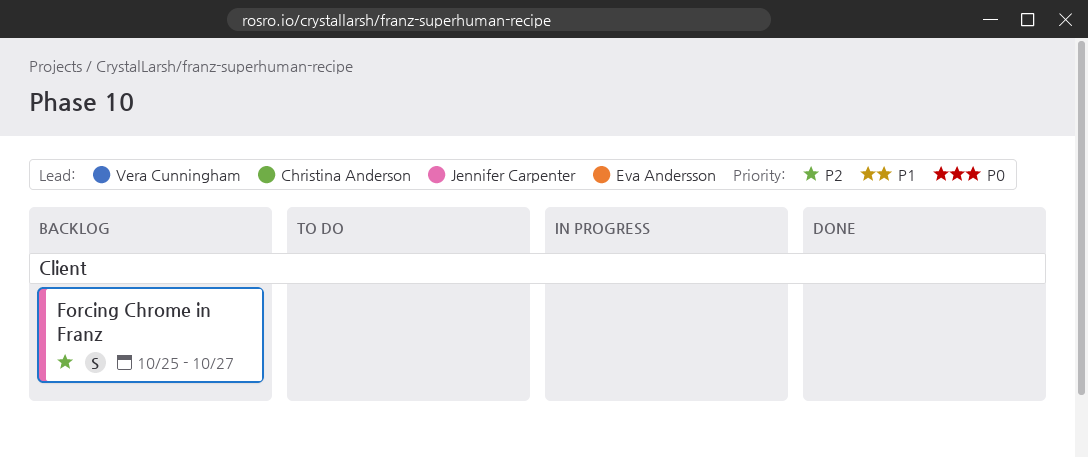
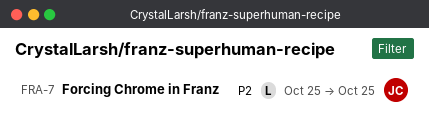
Forcing Chrome in Franz, estimate: S -> L
Forcing Chrome in Franz, due: Oct 27 -> Oct 25

